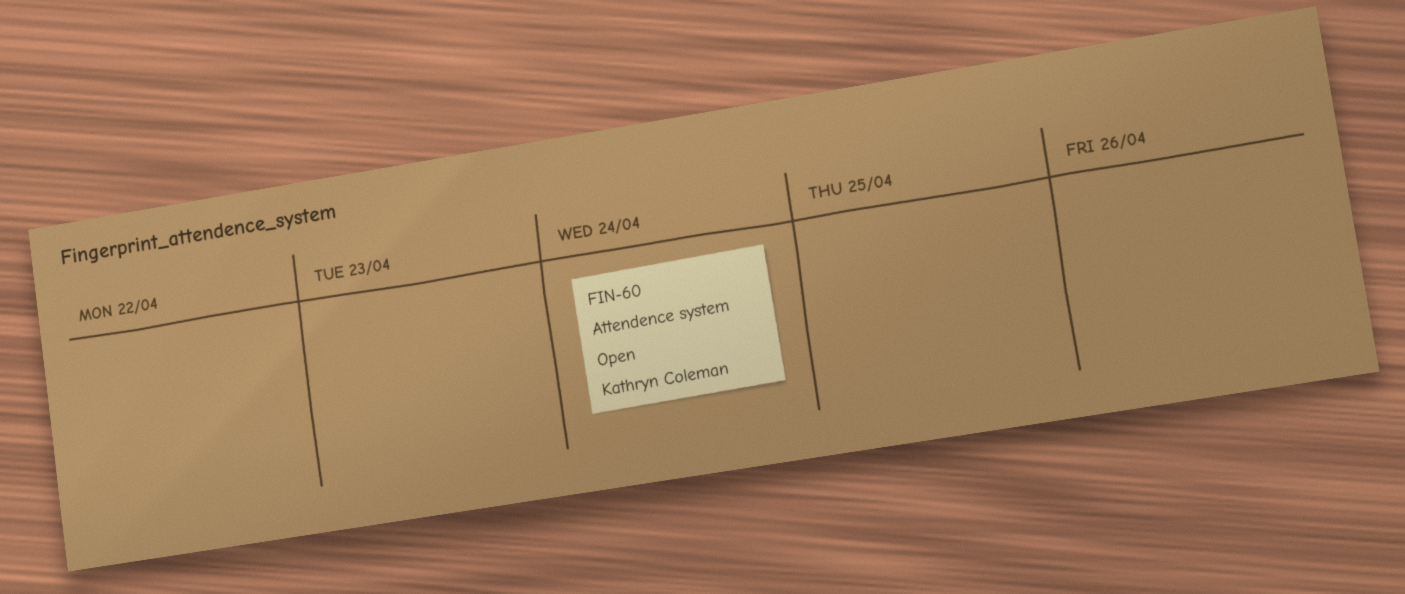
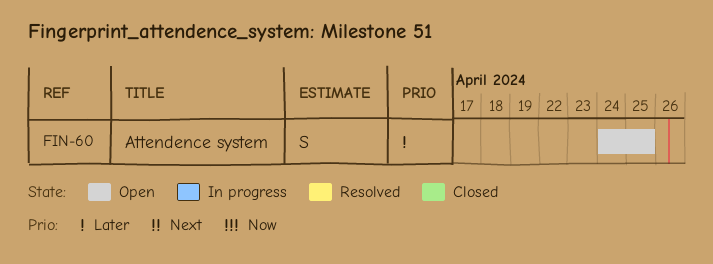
FIN-60, due: Apr 24 -> Apr 25

